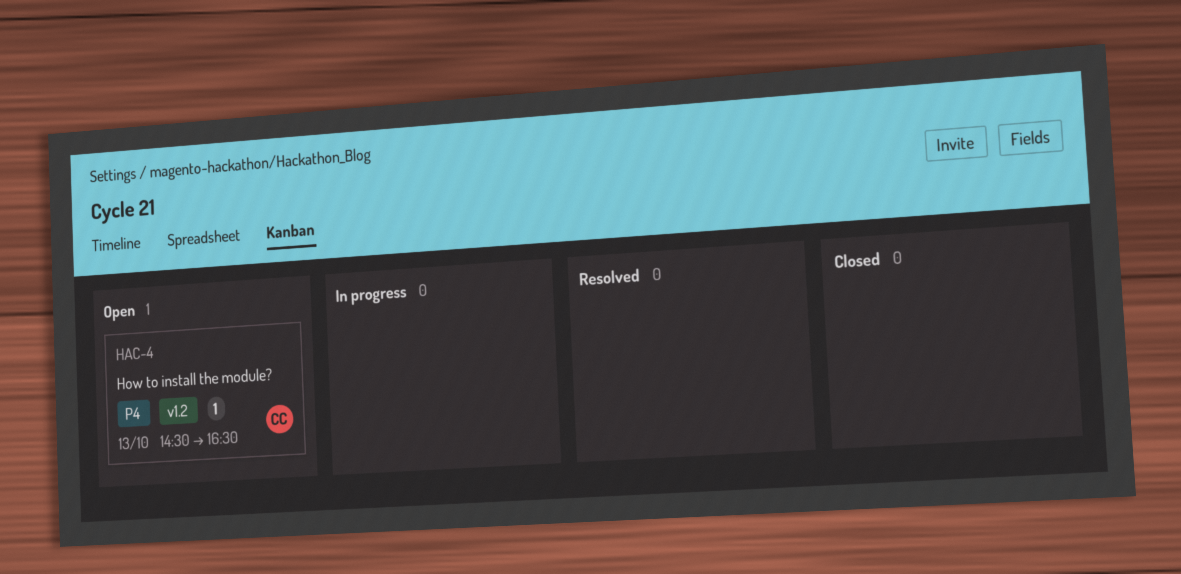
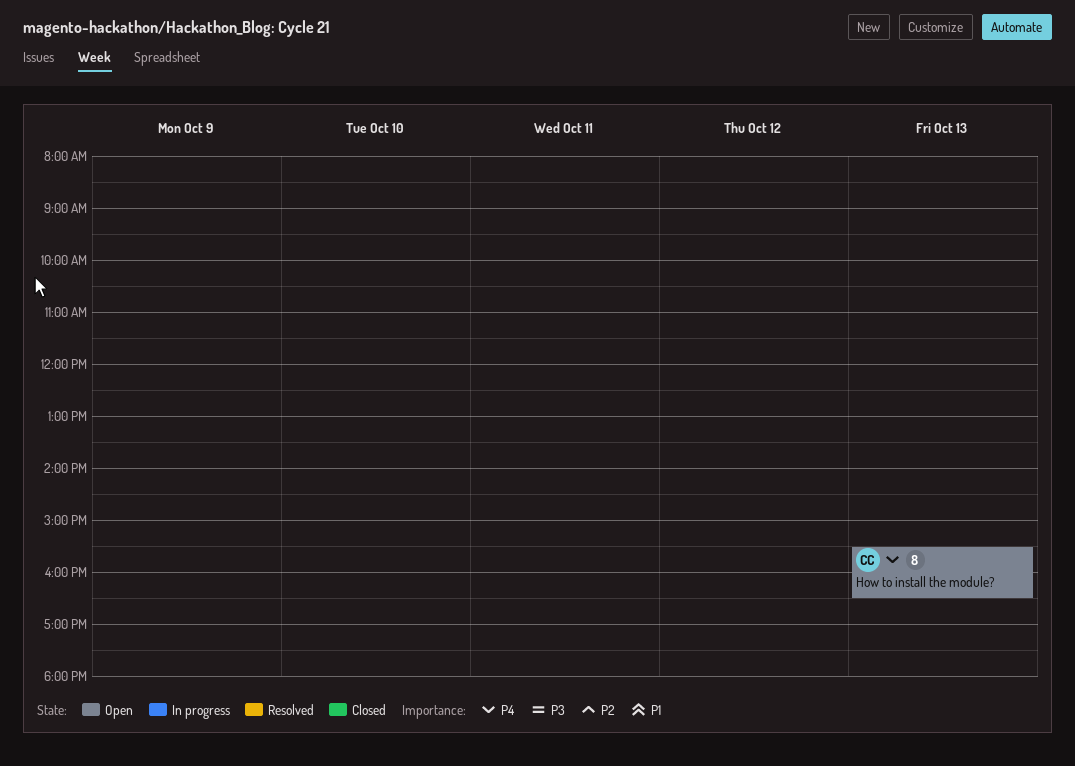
How to install the module?, estimate: 1 -> 8
How to install the module?, begins: 14:30 -> 15:30

